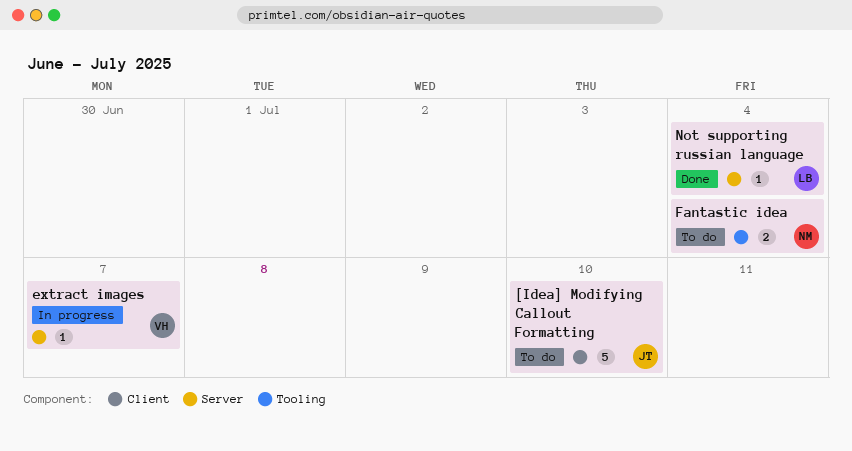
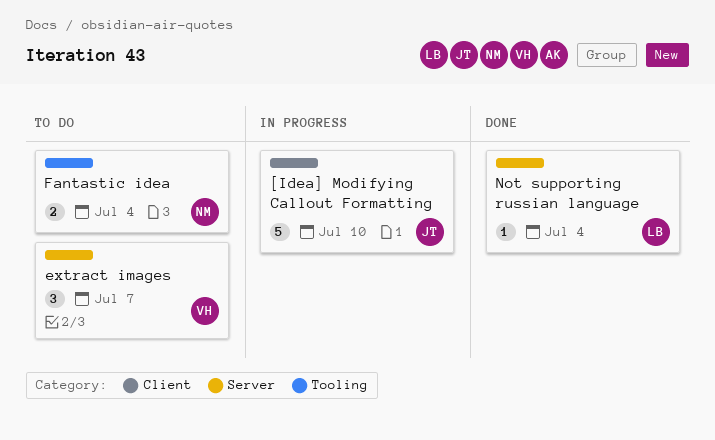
[Idea] Modifying Callout Formatting, status: To do -> In progress
extract images, status: In progress -> To do
extract images, estimate: 1 -> 3

